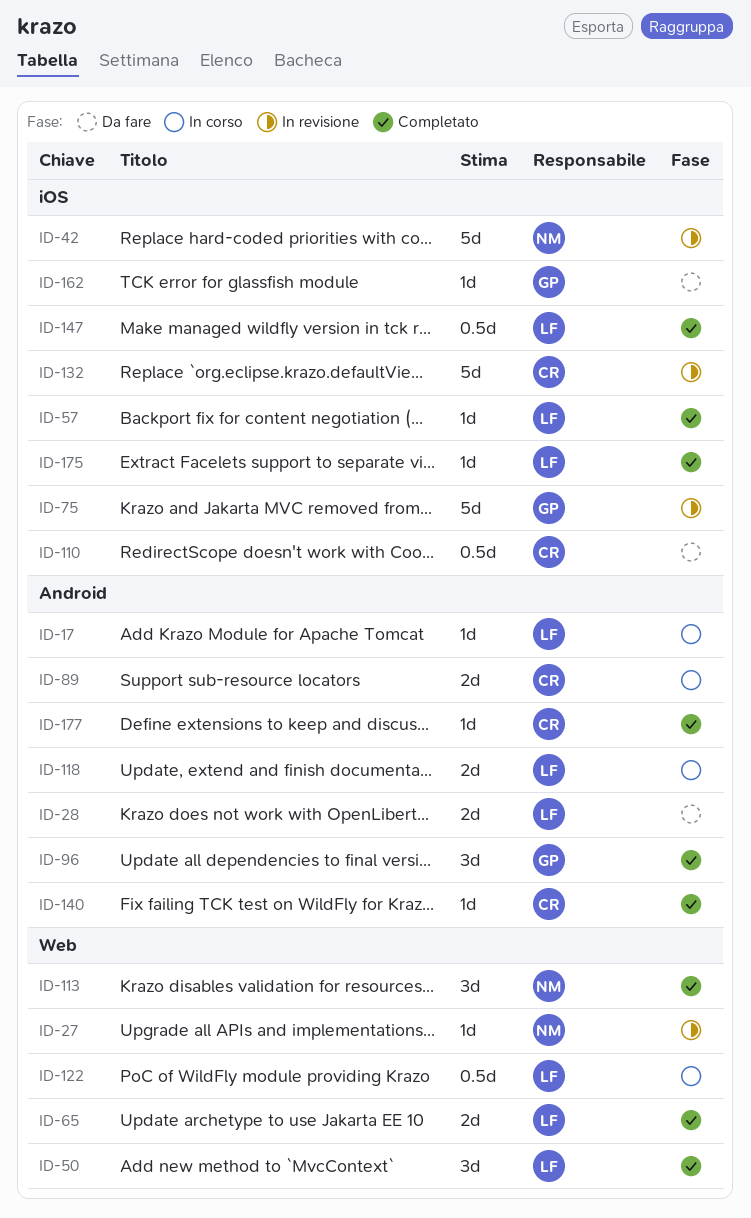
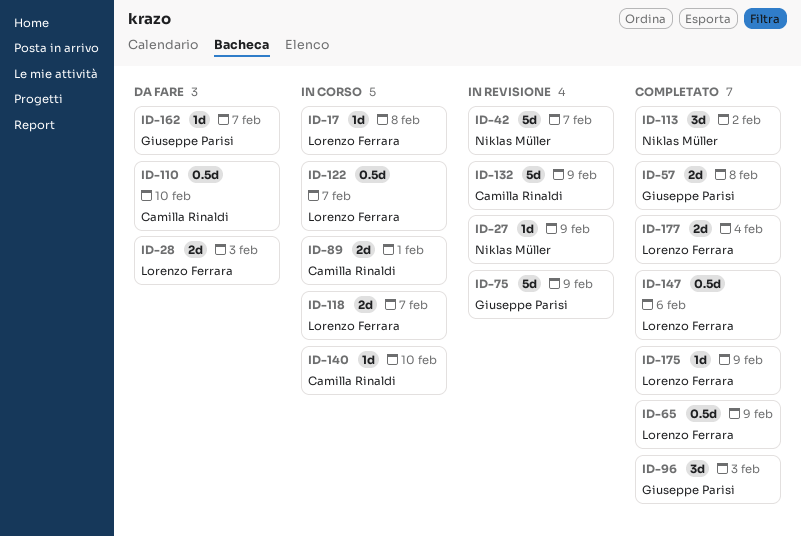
ID-50: present -> none
ID-57, owner: Lorenzo Ferrara -> Giuseppe Parisi
ID-57, estimate: 1d -> 2d
ID-65, estimate: 2d -> 0.5d
ID-140, status: Completato -> In corso
ID-177, owner: Camilla Rinaldi -> Lorenzo Ferrara
ID-177, estimate: 1d -> 2d

